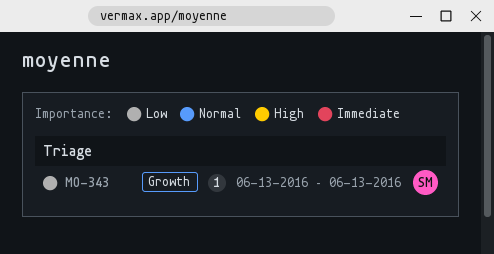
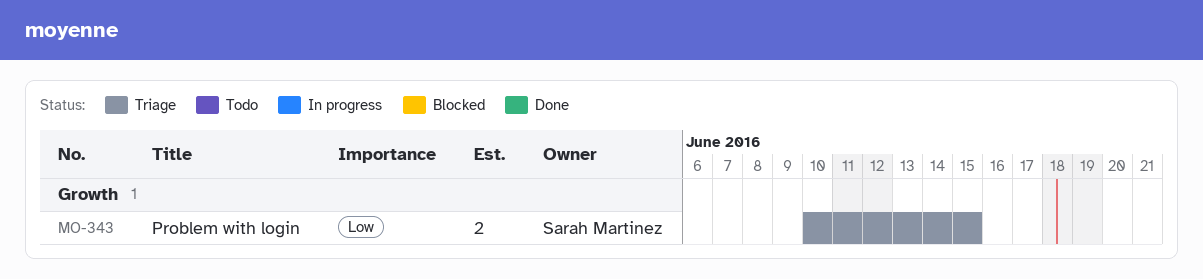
MO-343, estimate: 1 -> 2
MO-343, start: Jun 13 -> Jun 10
MO-343, due: Jun 13 -> Jun 15

